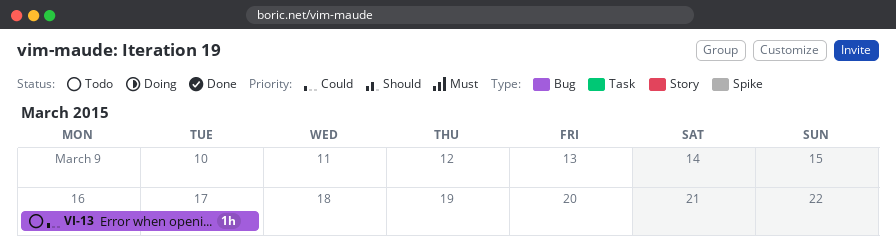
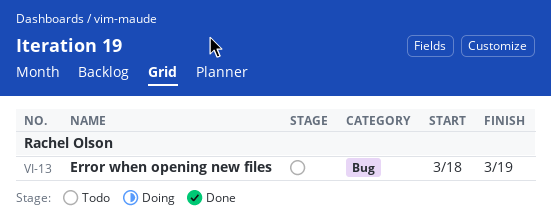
VI-13, start: Mar 16 -> Mar 18
VI-13, due: Mar 17 -> Mar 19

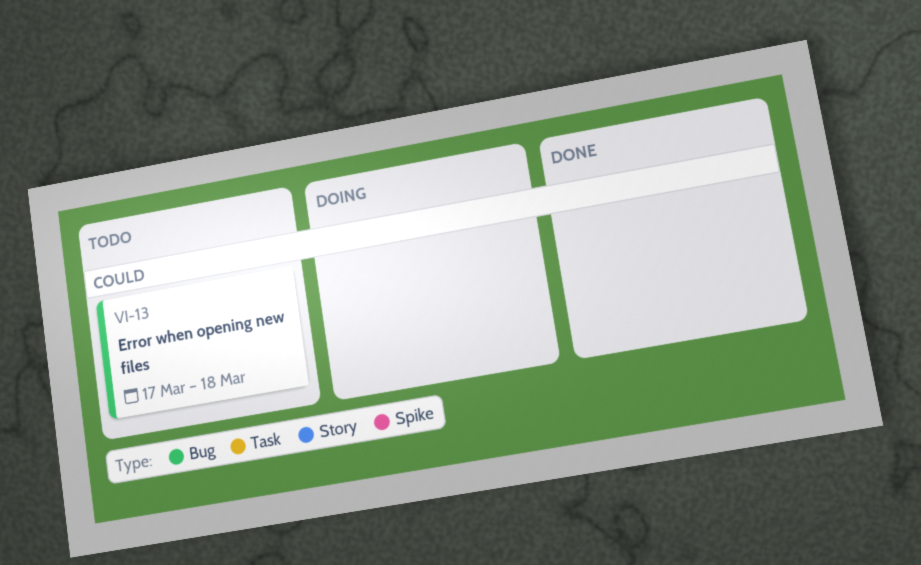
VI-13, start: Mar 18 -> Mar 17
VI-13, due: Mar 19 -> Mar 18

